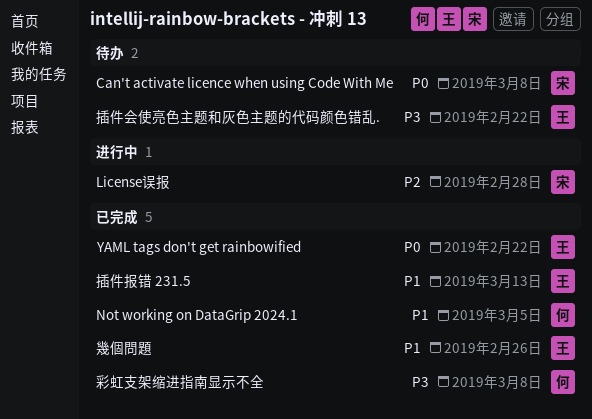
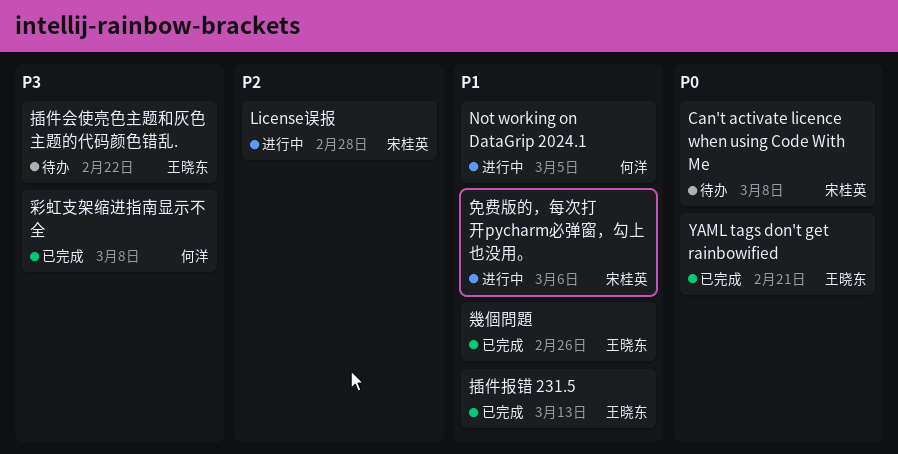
Not working on DataGrip 2024.1, status: 已完成 -> 进行中
YAML tags don't get rainbowified, due: Feb 22 -> Feb 21
免费版的，每次打开pycharm必弹窗，勾上也没用。: none -> present

